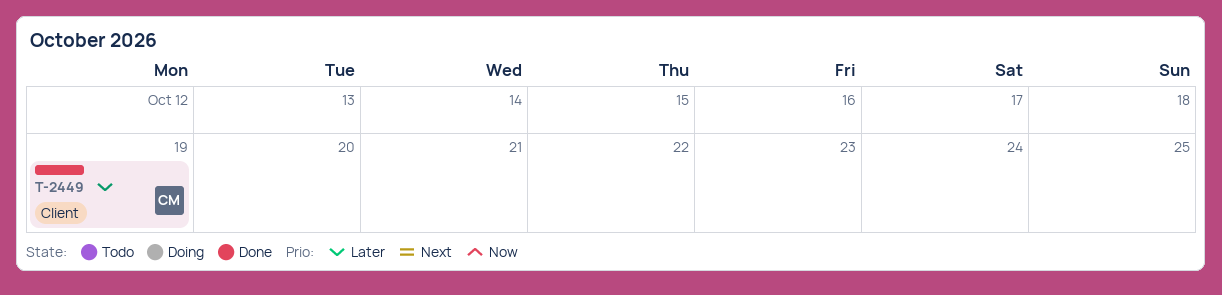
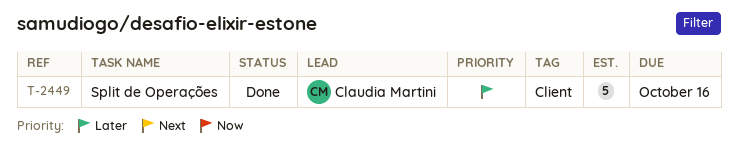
T-2449, due: Oct 19 -> Oct 16

